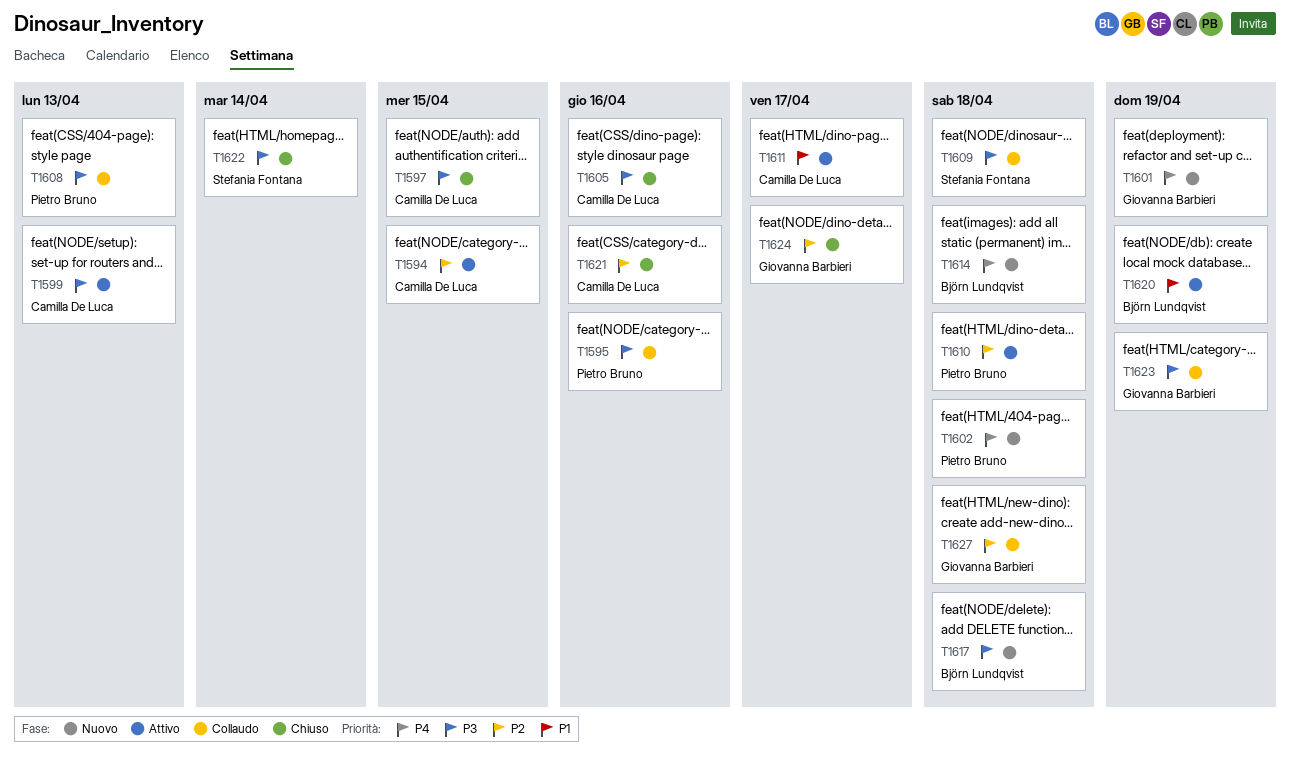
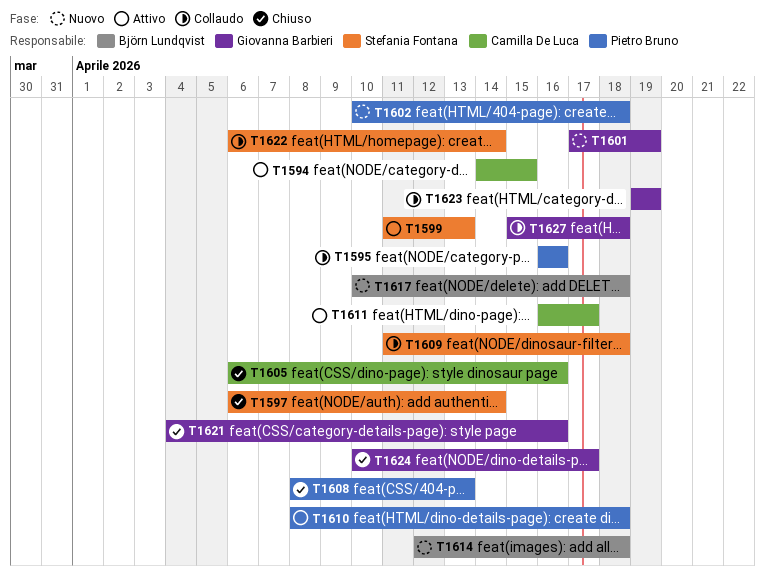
T1597, owner: Camilla De Luca -> Stefania Fontana
T1597, due: Apr 15 -> Apr 14
T1599, owner: Camilla De Luca -> Stefania Fontana
T1608, status: Collaudo -> Chiuso
T1620: present -> none
T1621, owner: Camilla De Luca -> Giovanna Barbieri
T1622, status: Chiuso -> Collaudo

